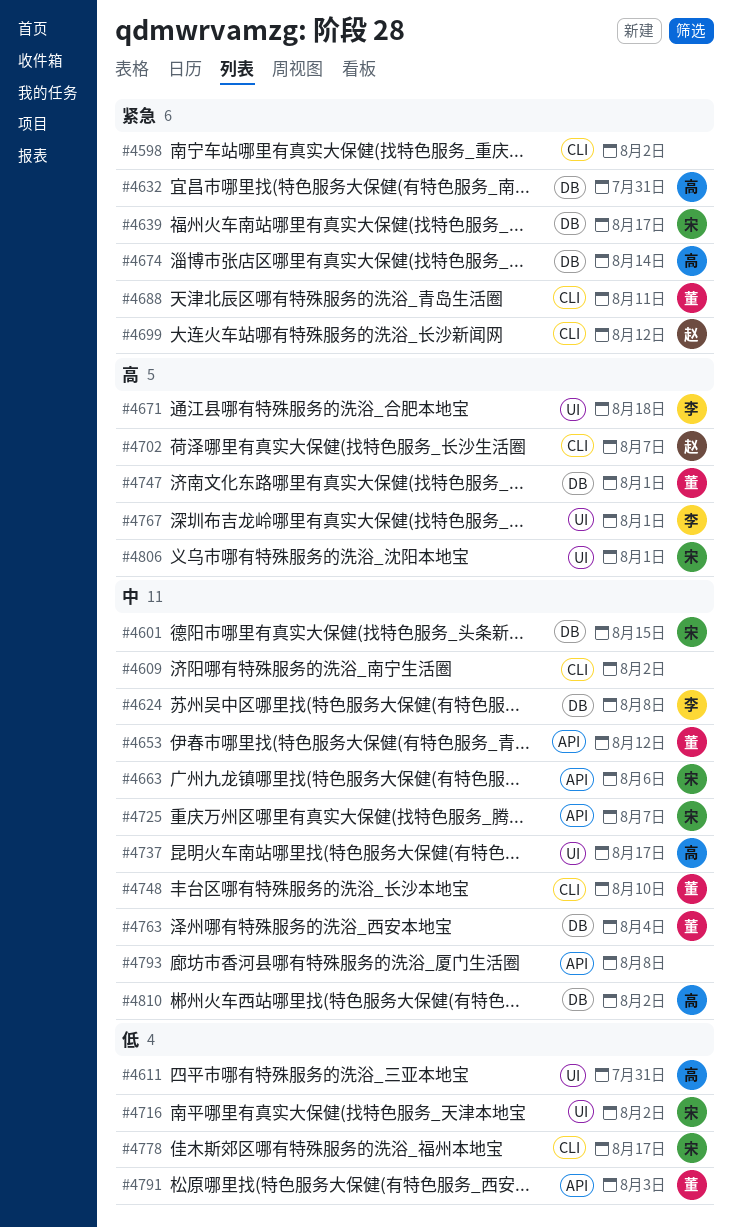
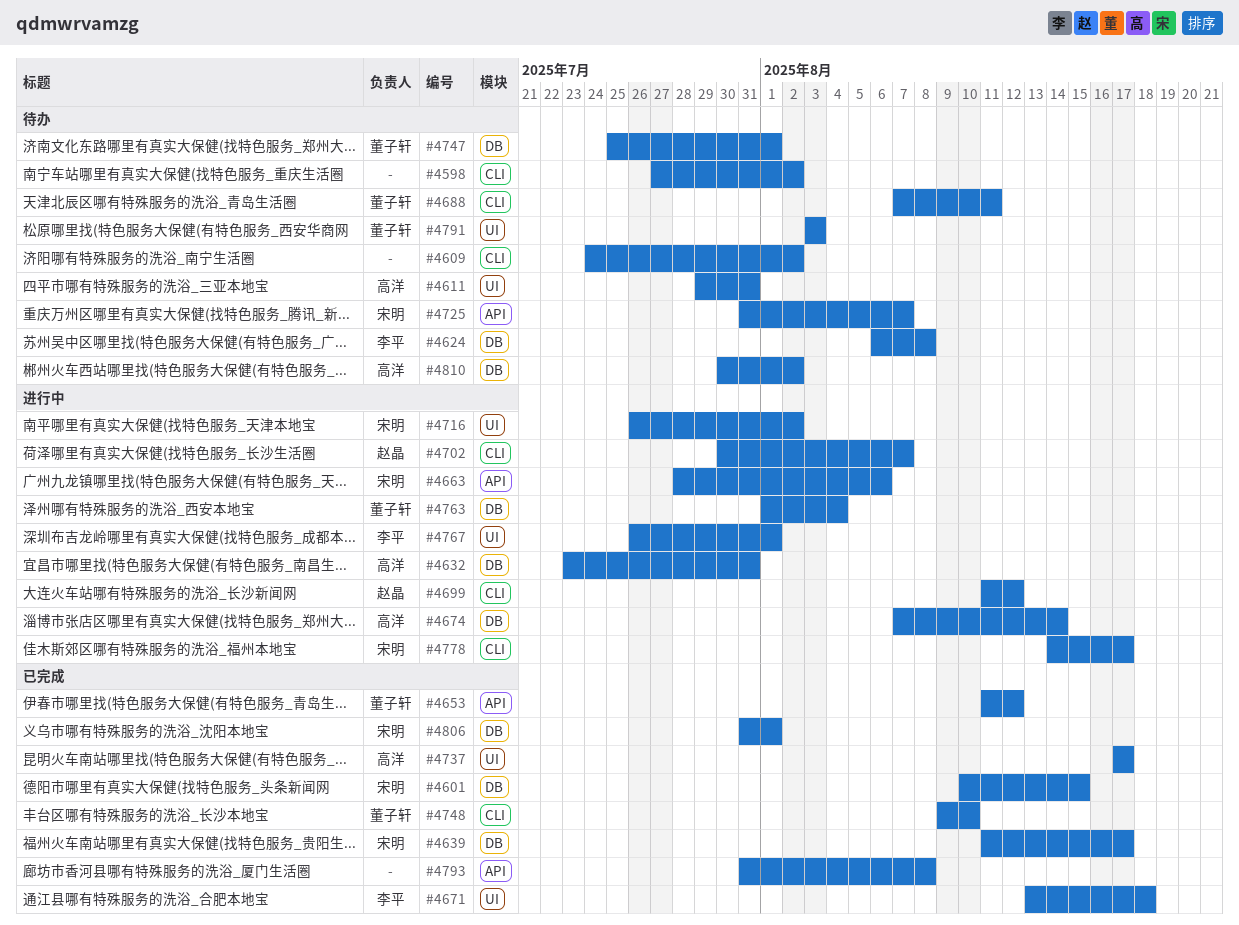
#4791, label: API -> UI
#4806, label: UI -> DB

